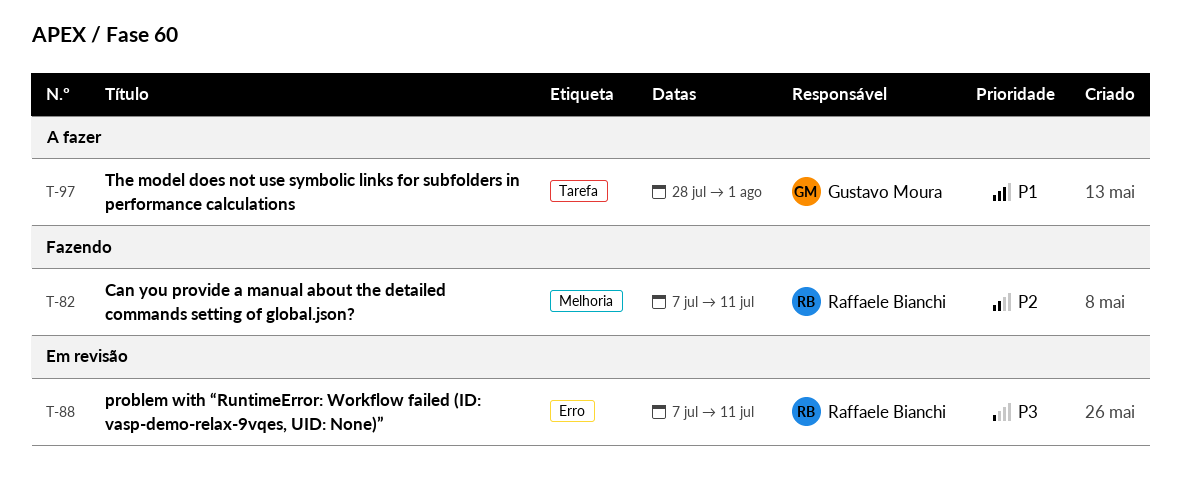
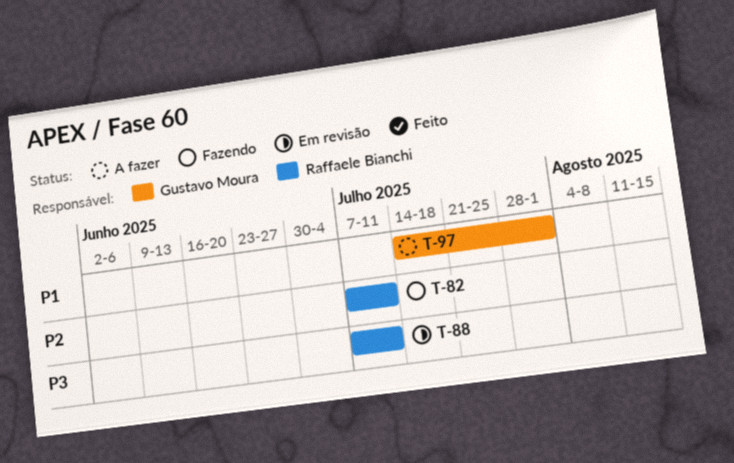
T-97, start: Jul 28 -> Jul 14

